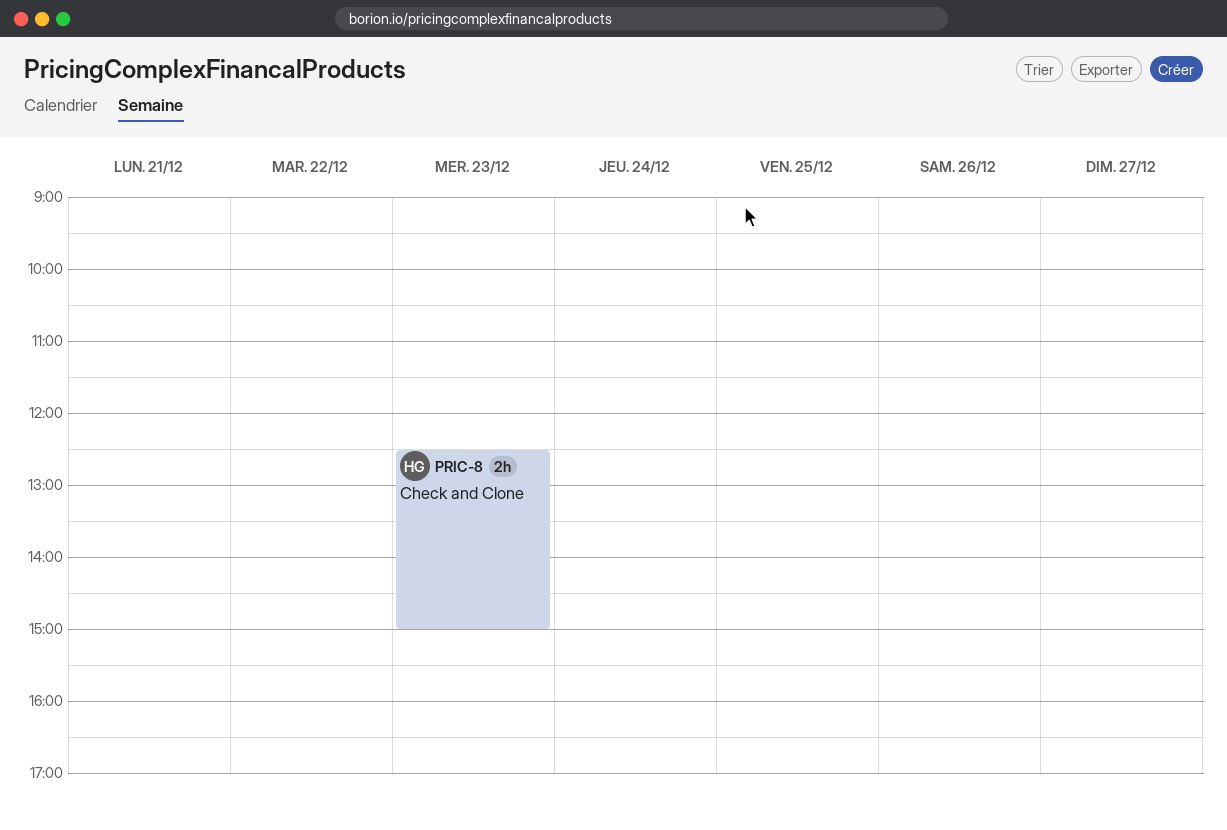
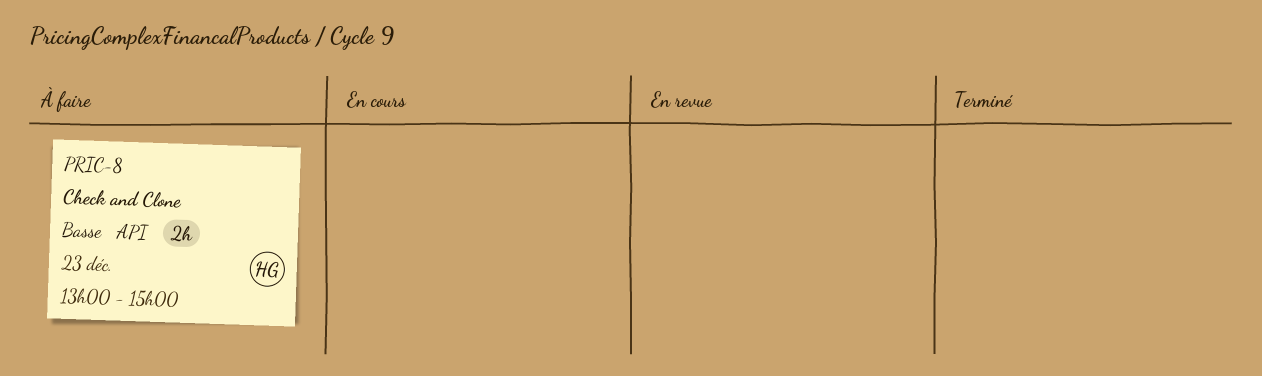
PRIC-8, begins: 12:30 -> 13:00

